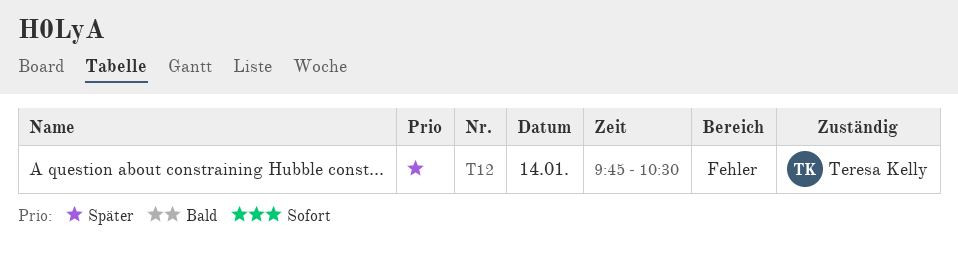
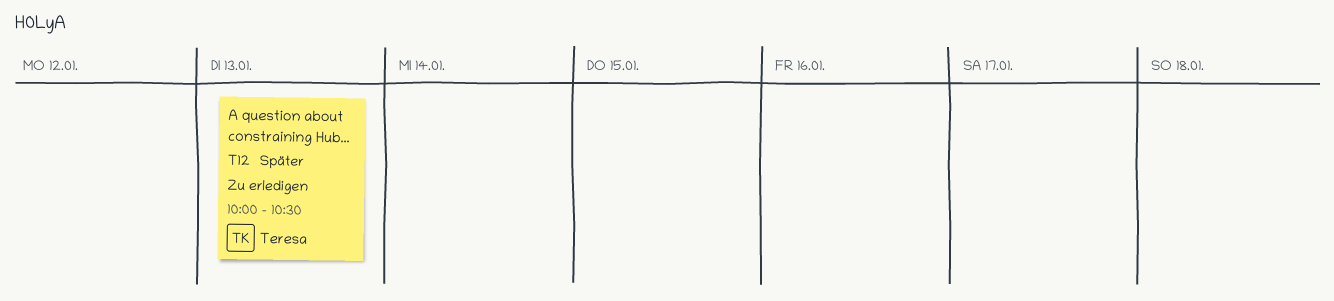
T12, day: Jan 14 -> Jan 13
T12, begins: 09:45 -> 10:00

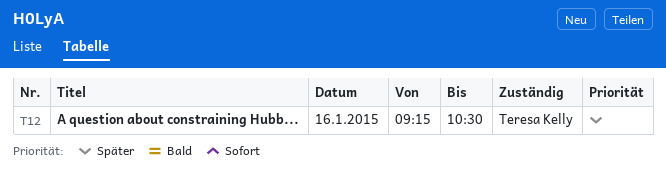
T12, day: Jan 13 -> Jan 16
T12, begins: 10:00 -> 09:15

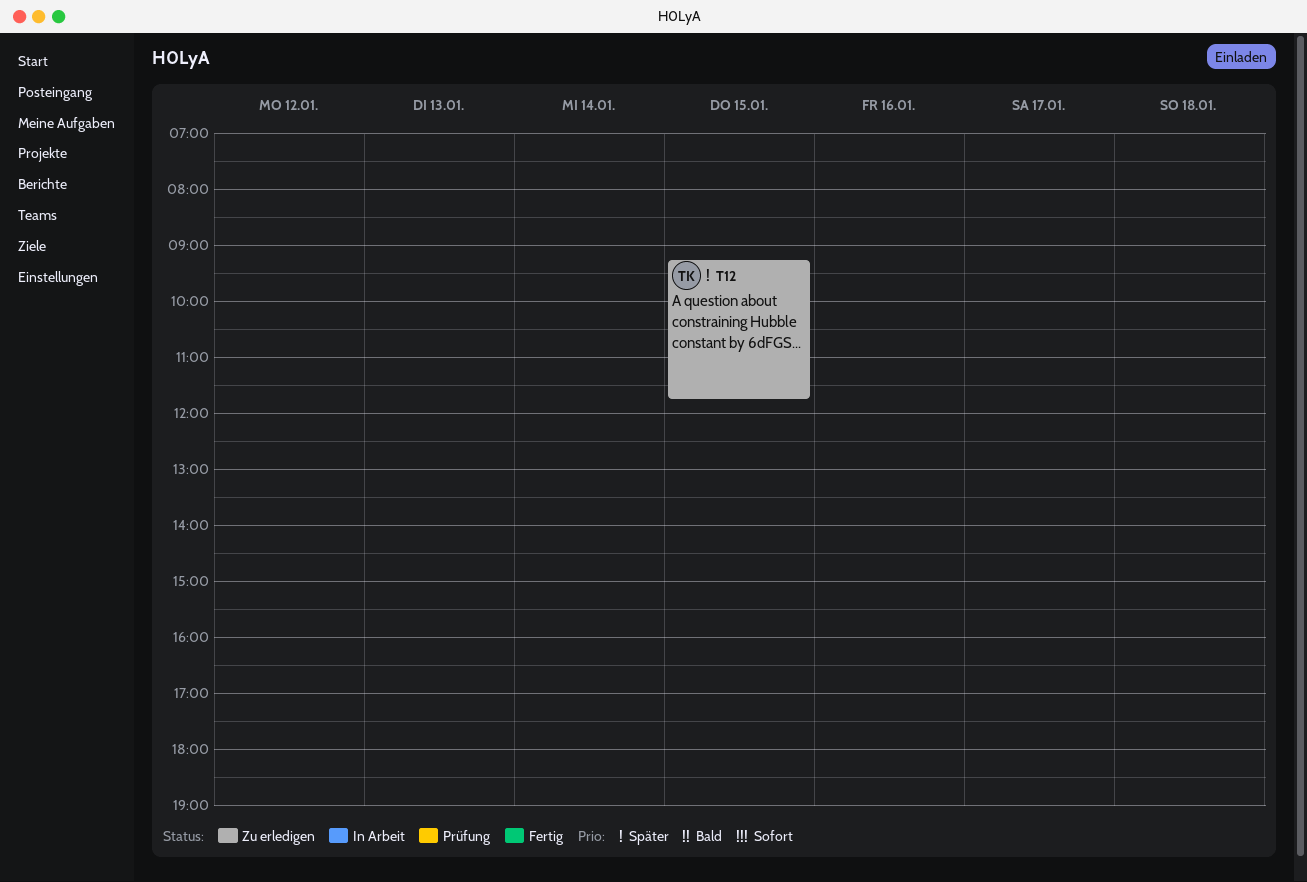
T12, day: Jan 16 -> Jan 15
T12, ends: 10:30 -> 11:45

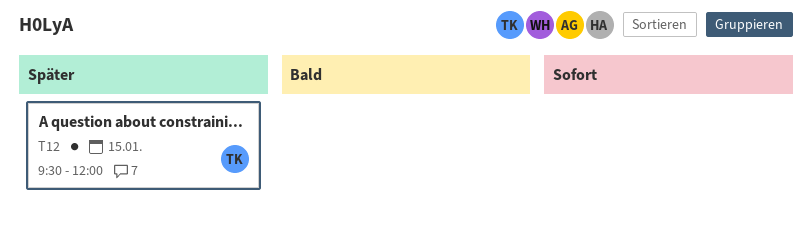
T12, begins: 09:15 -> 09:30
T12, ends: 11:45 -> 12:00

